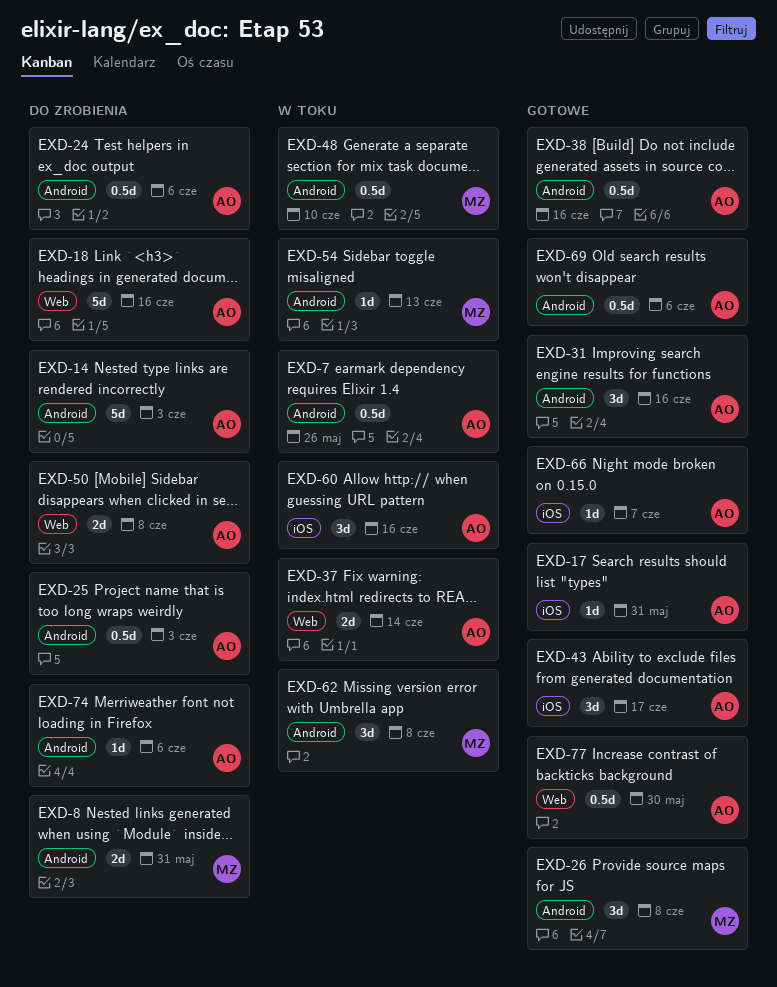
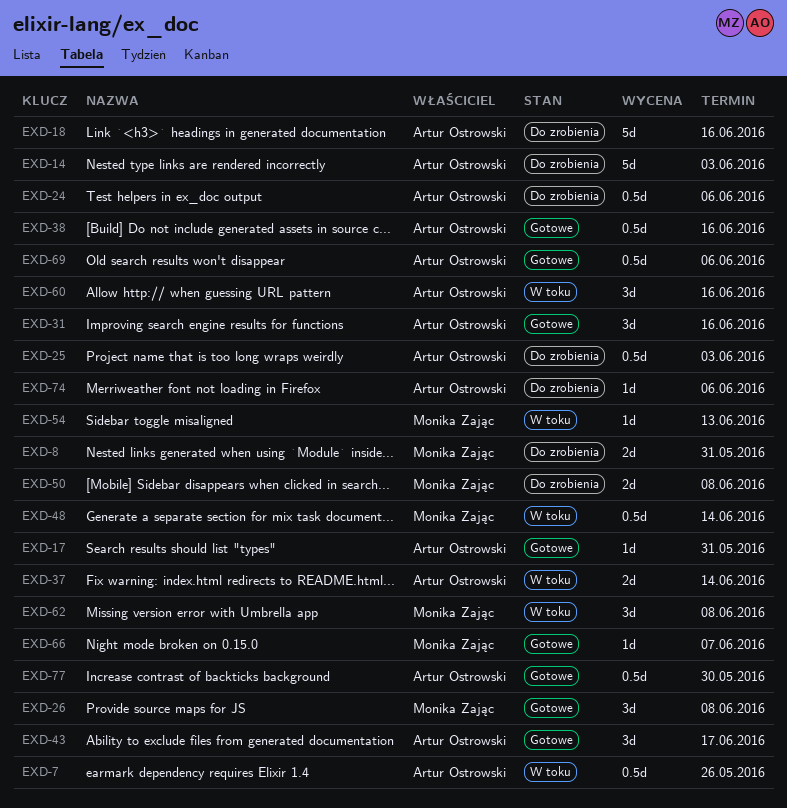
EXD-48, due: Jun 10 -> Jun 14
EXD-50, owner: Artur Ostrowski -> Monika Zając
EXD-66, owner: Artur Ostrowski -> Monika Zając

